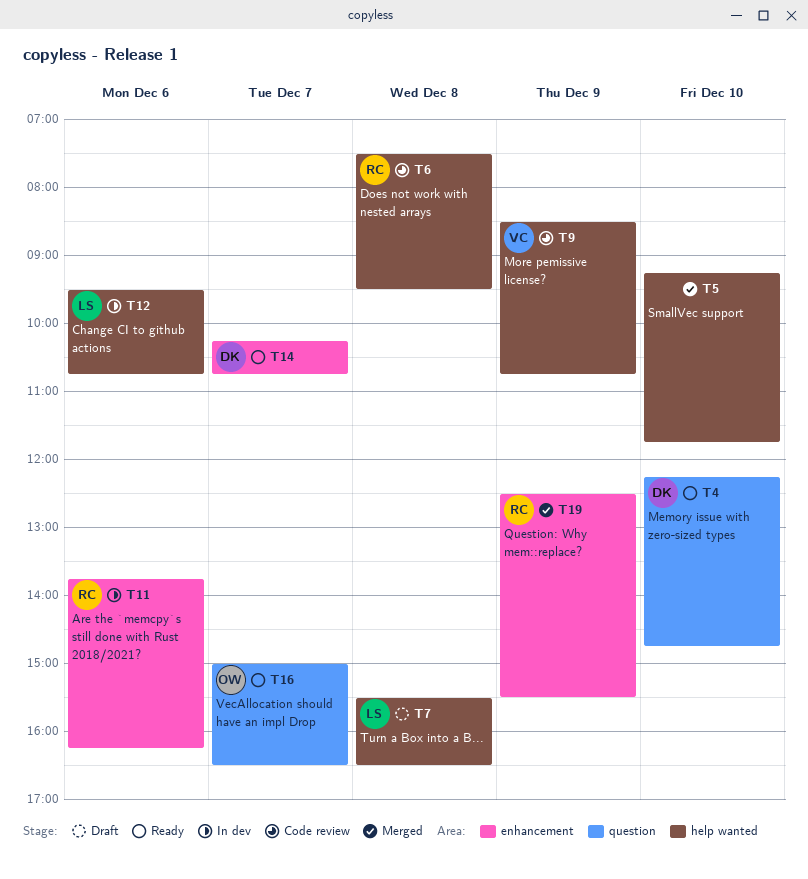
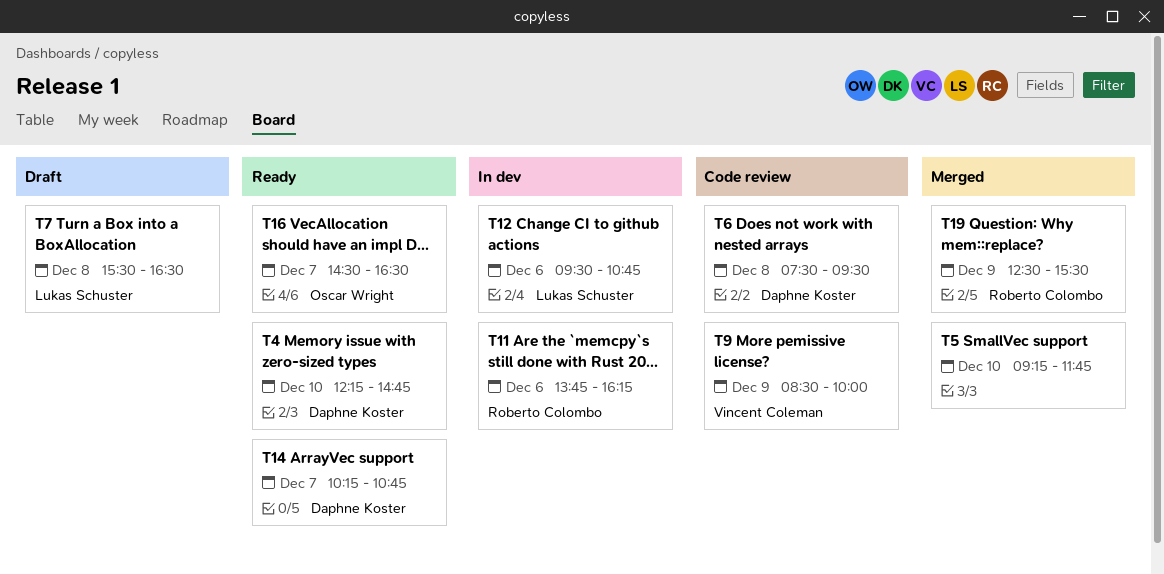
T6, owner: Roberto Colombo -> Daphne Koster
T9, ends: 10:45 -> 10:00
T16, begins: 15:00 -> 14:30

